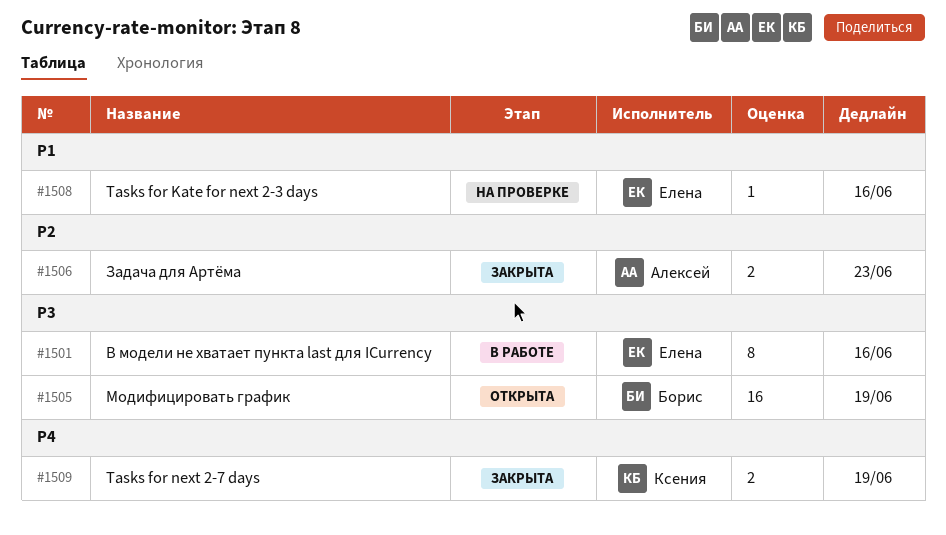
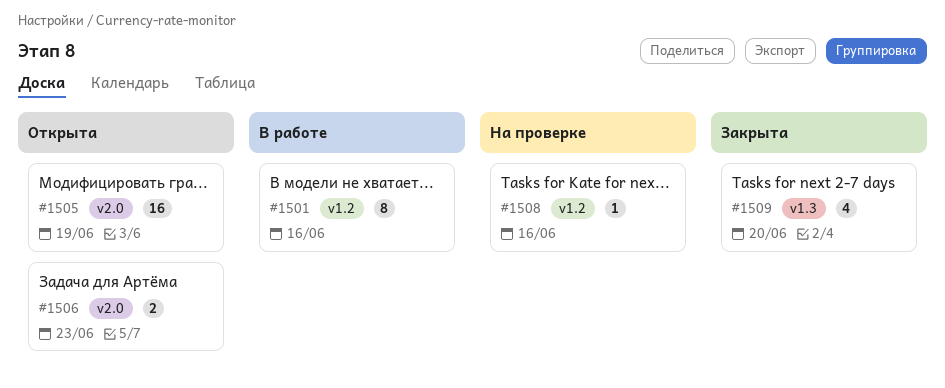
#1506, status: Закрыта -> Открыта
#1509, estimate: 2 -> 4
#1509, due: Jun 19 -> Jun 20

